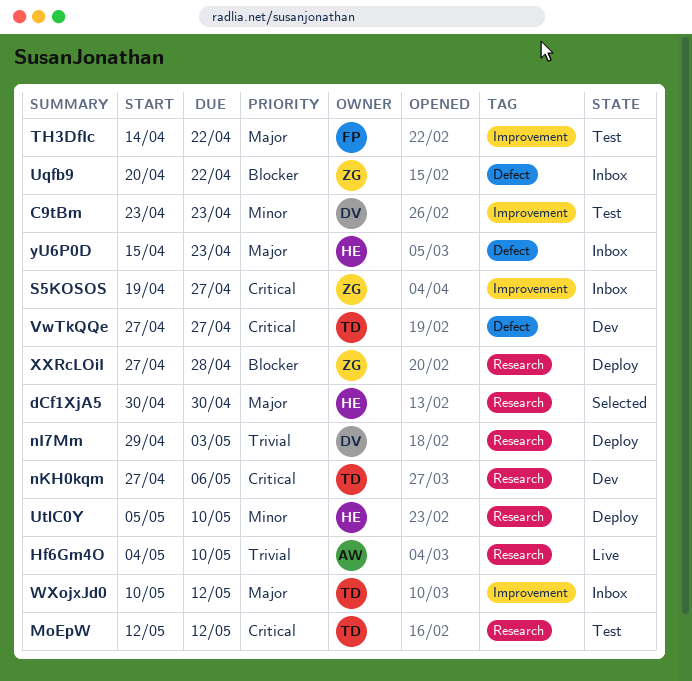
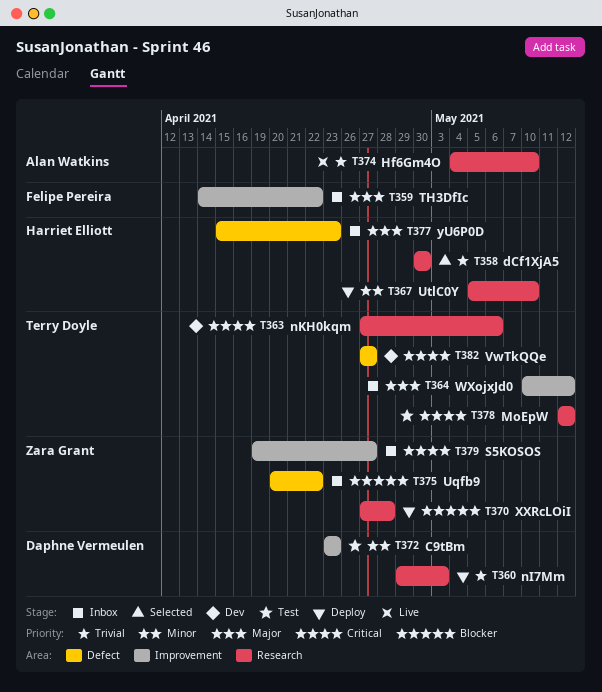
dCf1XjA5, priority: Major -> Trivial
TH3DfIc, status: Test -> Inbox

